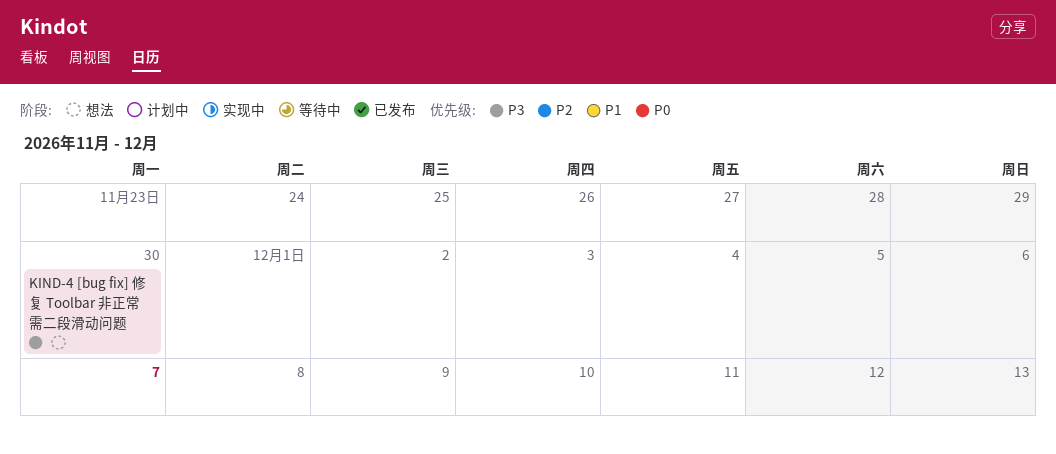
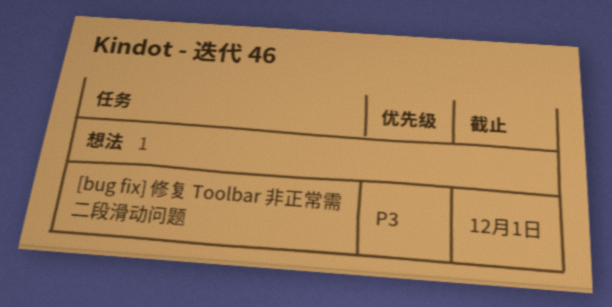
[bug fix] 修复 Toolbar 非正常需二段滑动问题, due: Nov 30 -> Dec 1

